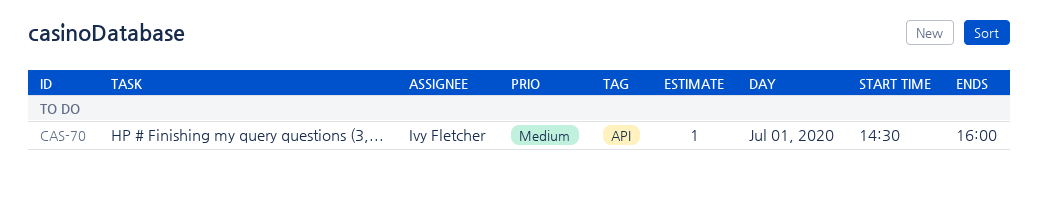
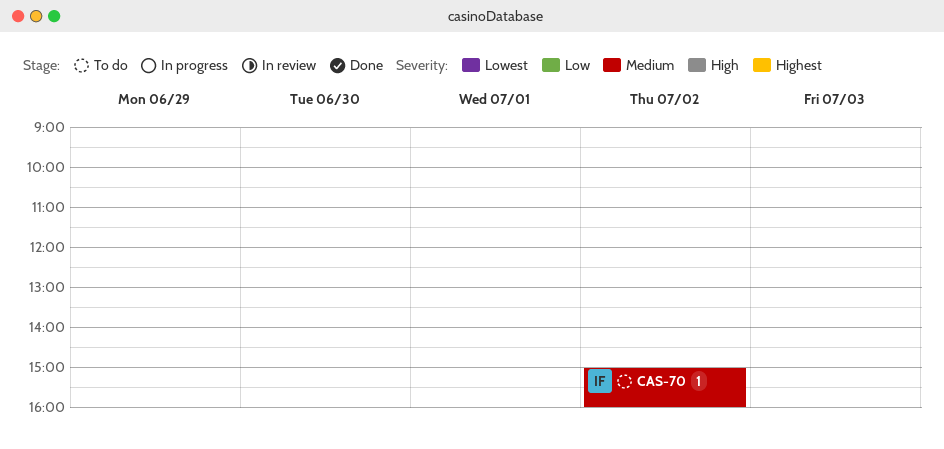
CAS-70, day: Jul 1 -> Jul 2
CAS-70, begins: 14:30 -> 15:00

